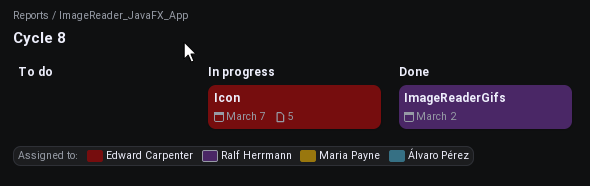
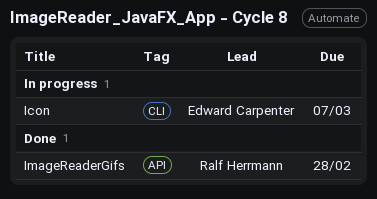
ImageReaderGifs, due: Mar 2 -> Feb 28

